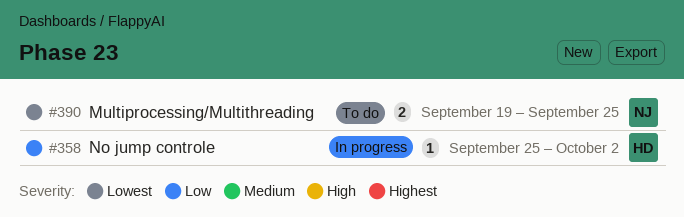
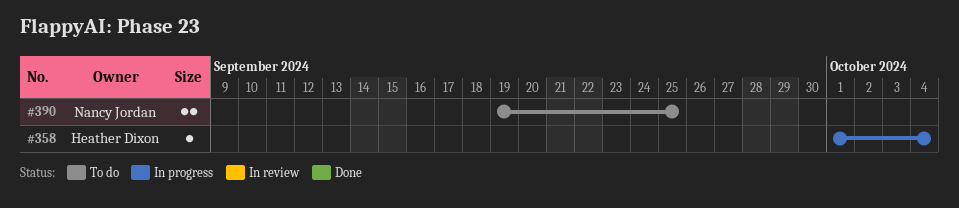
#358, start: Sep 25 -> Oct 1
#358, due: Oct 2 -> Oct 4

